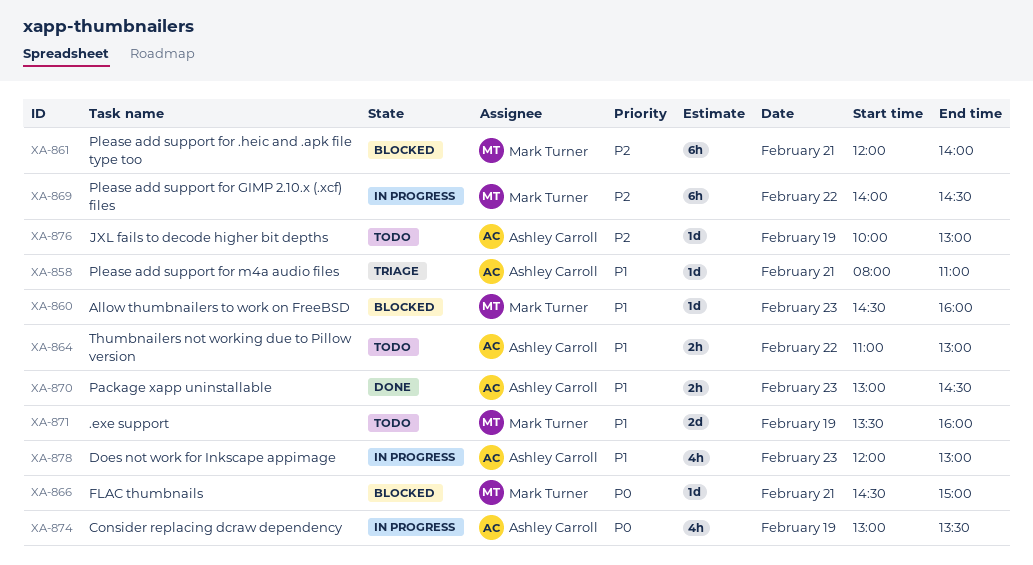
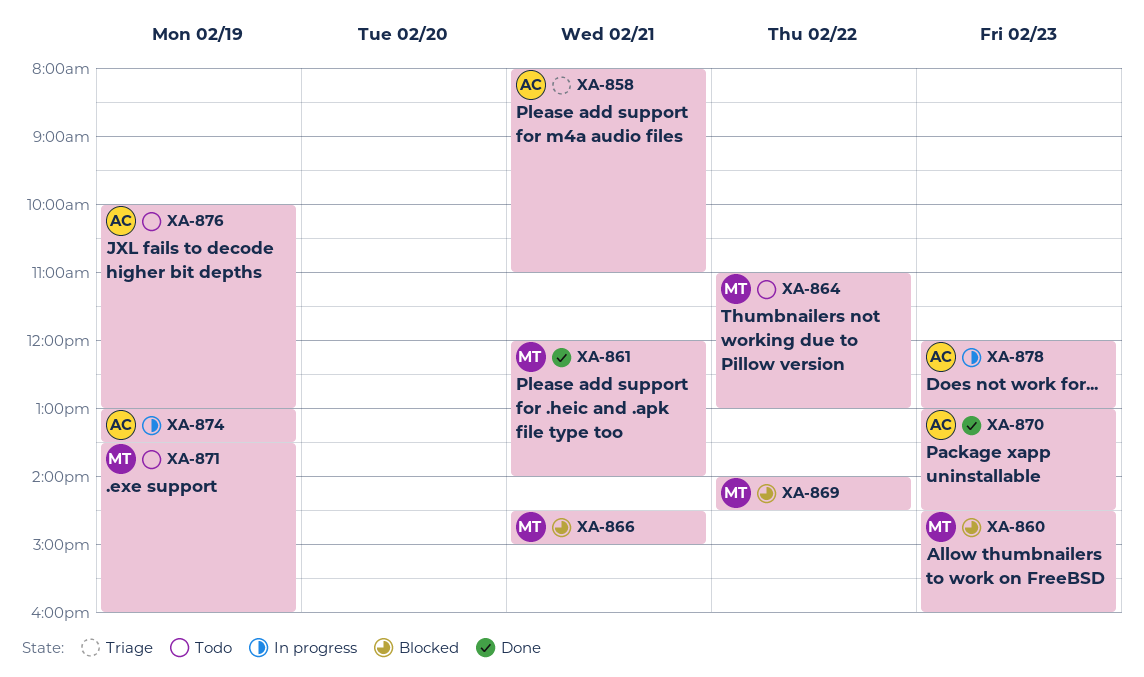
XA-861, status: Blocked -> Done
XA-864, owner: Ashley Carroll -> Mark Turner
XA-869, status: In progress -> Blocked

